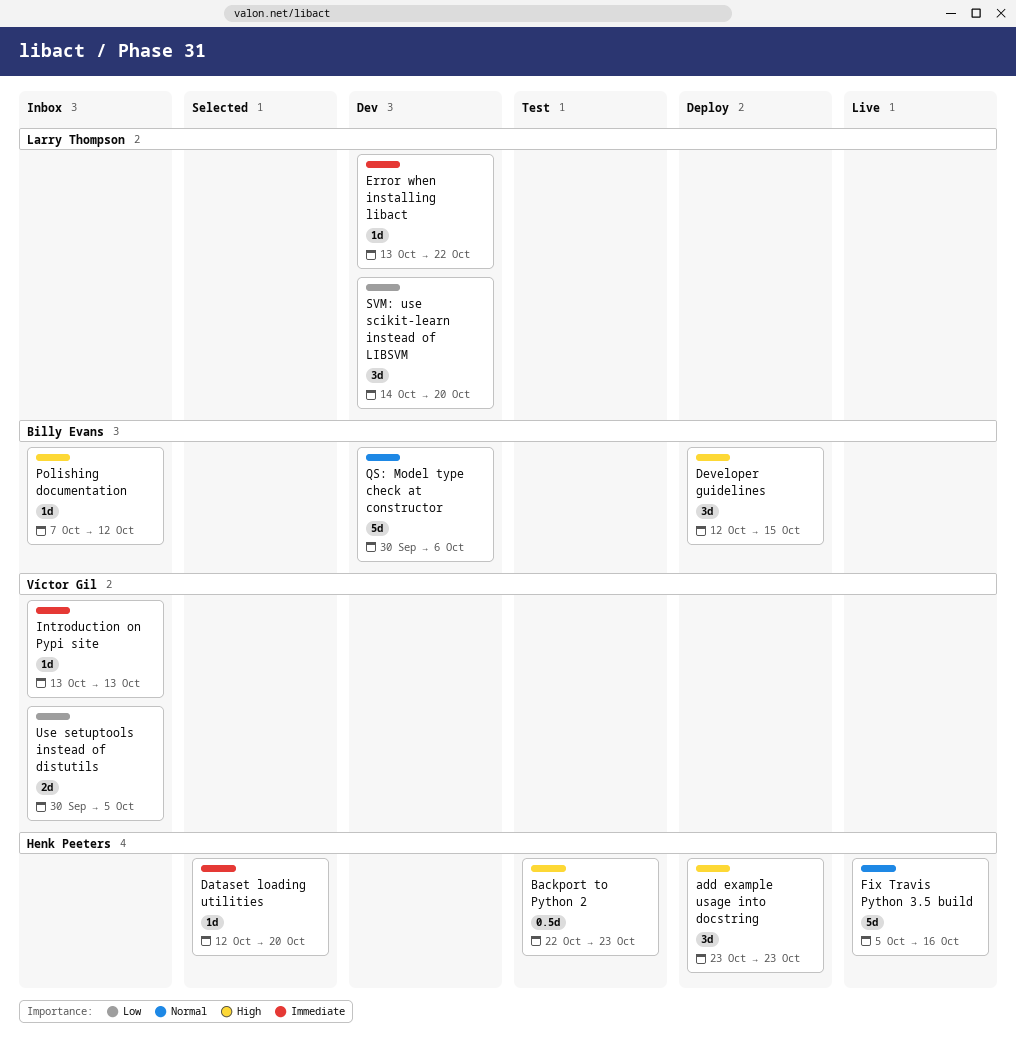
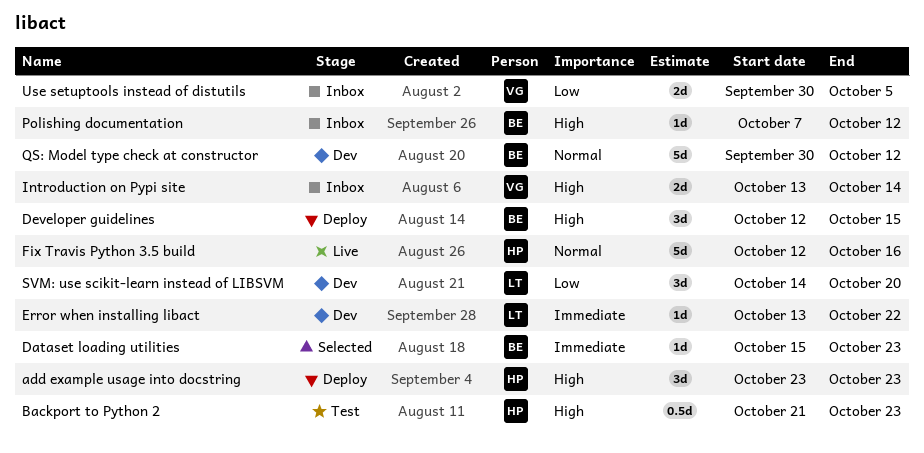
Backport to Python 2, start: Oct 22 -> Oct 21
Dataset loading utilities, owner: Henk Peeters -> Billy Evans
Dataset loading utilities, start: Oct 12 -> Oct 15
Dataset loading utilities, due: Oct 20 -> Oct 23
Fix Travis Python 3.5 build, start: Oct 5 -> Oct 12
Introduction on Pypi site, priority: Immediate -> High
Introduction on Pypi site, estimate: 1d -> 2d
Introduction on Pypi site, due: Oct 13 -> Oct 14
QS: Model type check at constructor, due: Oct 6 -> Oct 12

